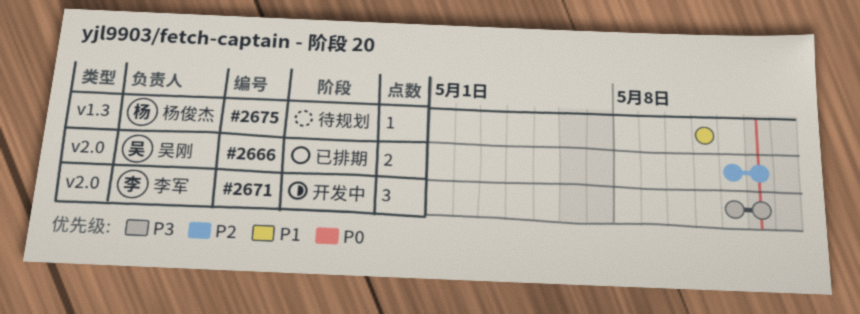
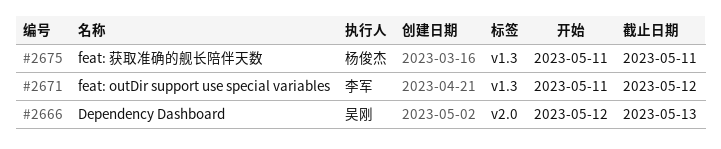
#2671, label: v2.0 -> v1.3
#2671, start: May 12 -> May 11
#2671, due: May 13 -> May 12

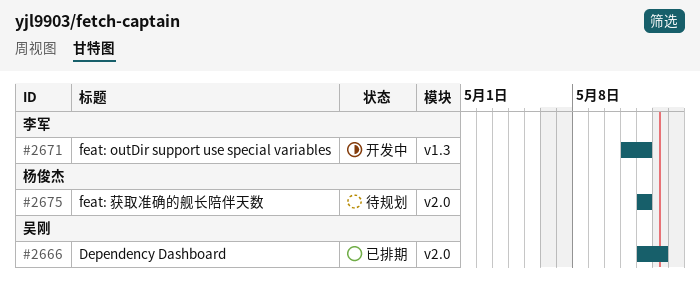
#2675, label: v1.3 -> v2.0
#2675, start: May 11 -> May 12
#2675, due: May 11 -> May 12

